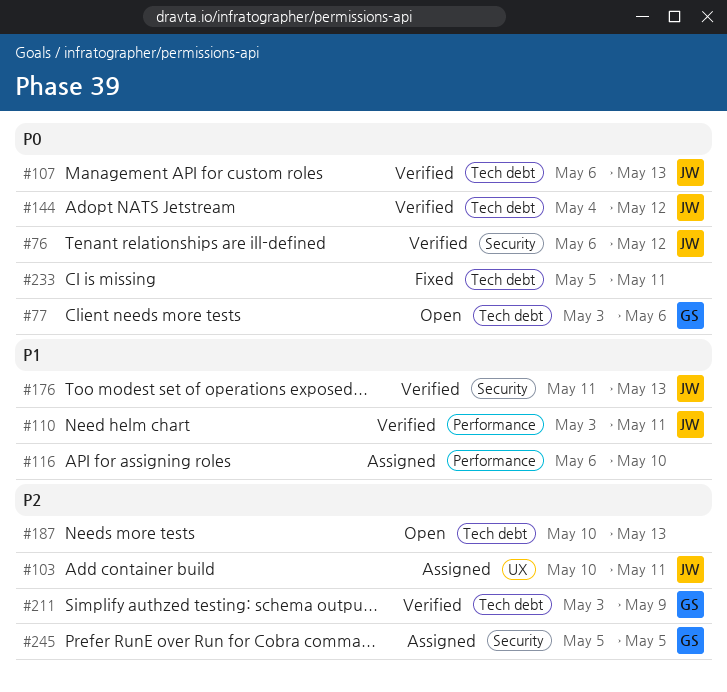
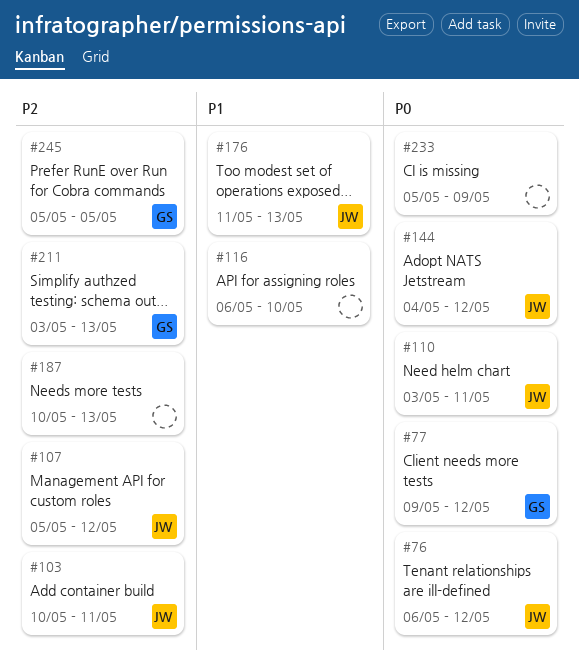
#77, start: May 3 -> May 9
#77, due: May 6 -> May 12
#107, priority: P0 -> P2
#107, start: May 6 -> May 5
#107, due: May 13 -> May 12
#110, priority: P1 -> P0
#211, due: May 9 -> May 13
#233, due: May 11 -> May 9

